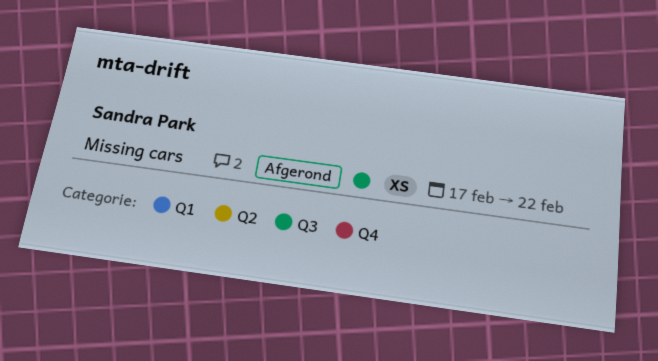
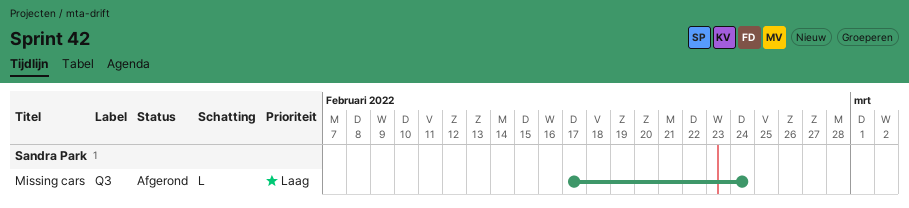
Missing cars, estimate: XS -> L
Missing cars, due: Feb 22 -> Feb 24

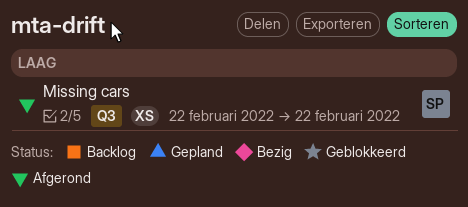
Missing cars, estimate: L -> XS
Missing cars, start: Feb 17 -> Feb 22
Missing cars, due: Feb 24 -> Feb 22

